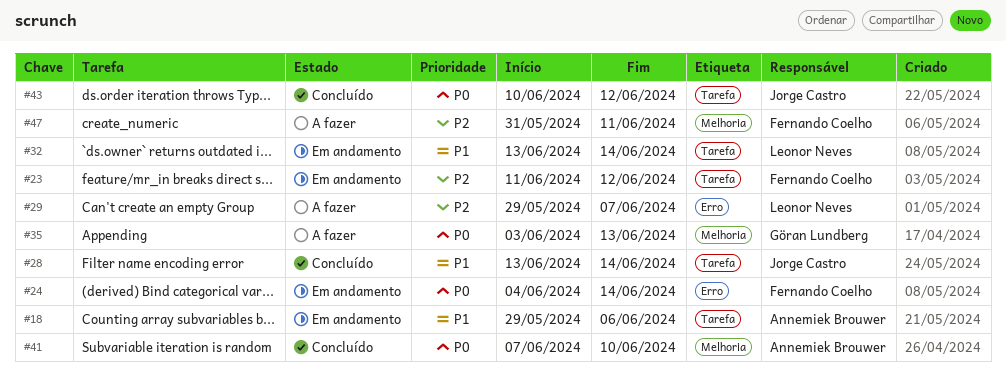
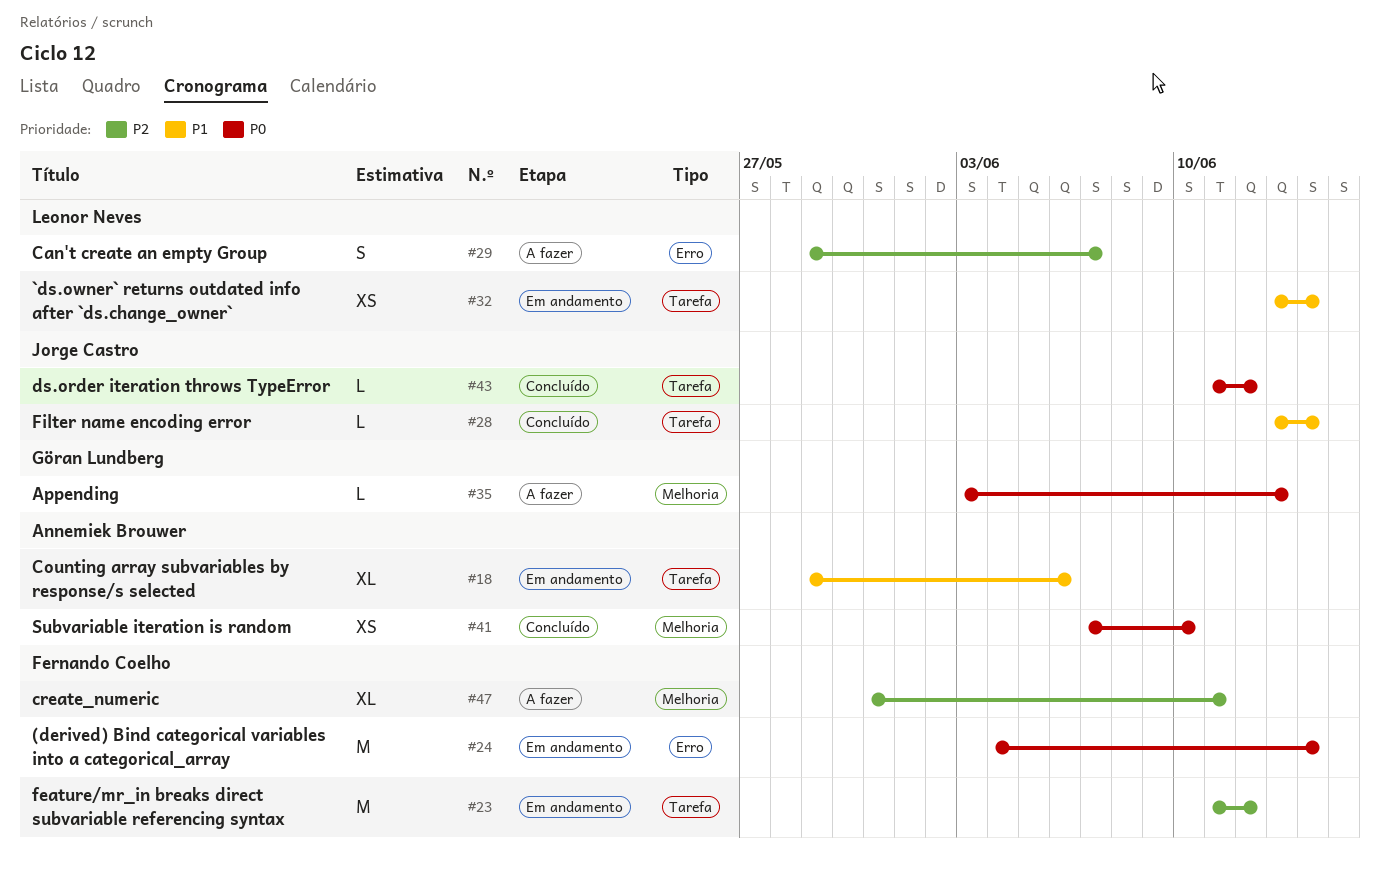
#43, start: Jun 10 -> Jun 11

